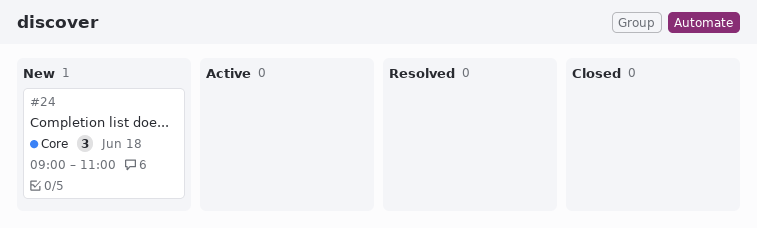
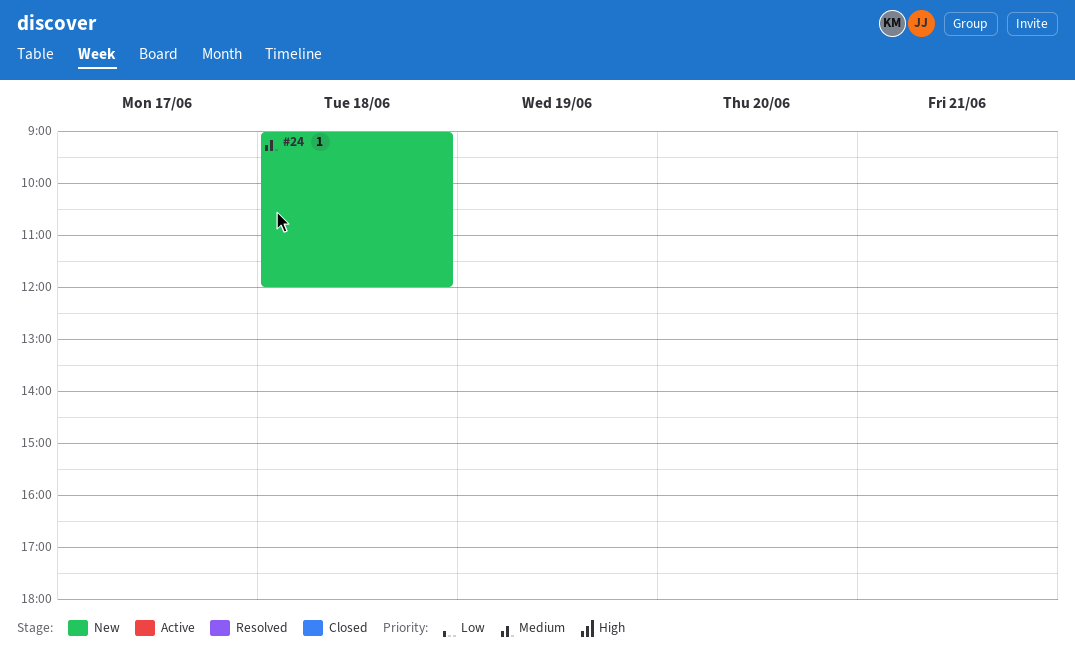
#24, estimate: 3 -> 1
#24, ends: 11:00 -> 12:00

